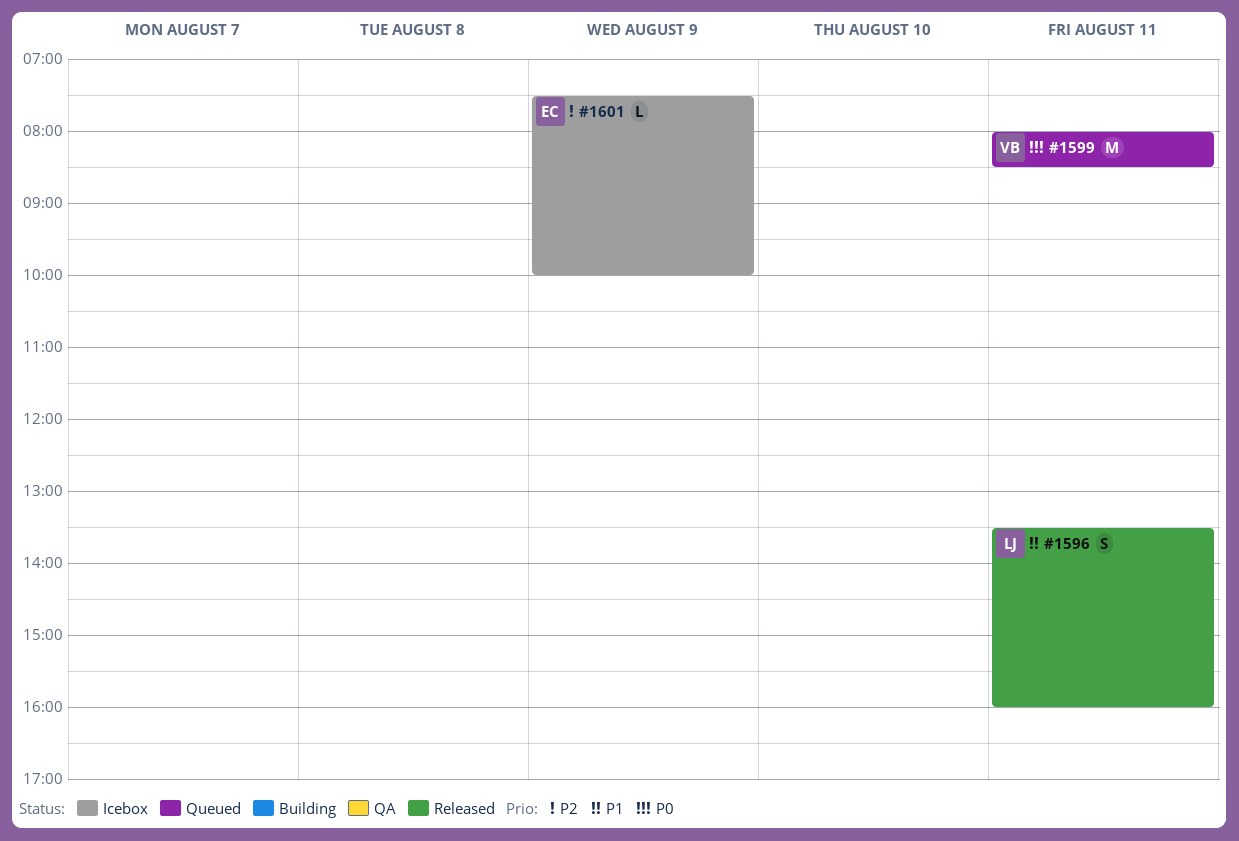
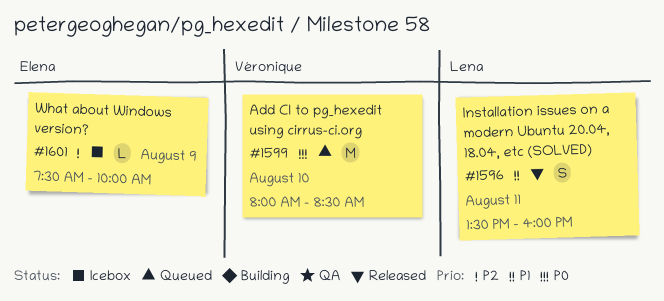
#1599, day: Aug 11 -> Aug 10

